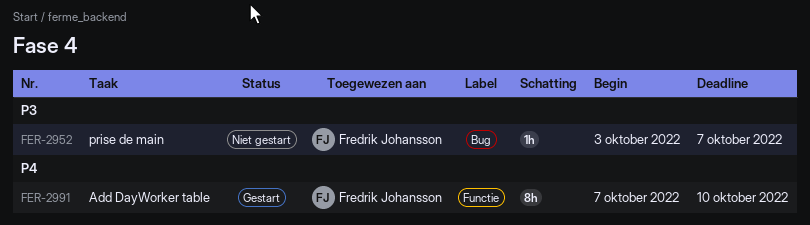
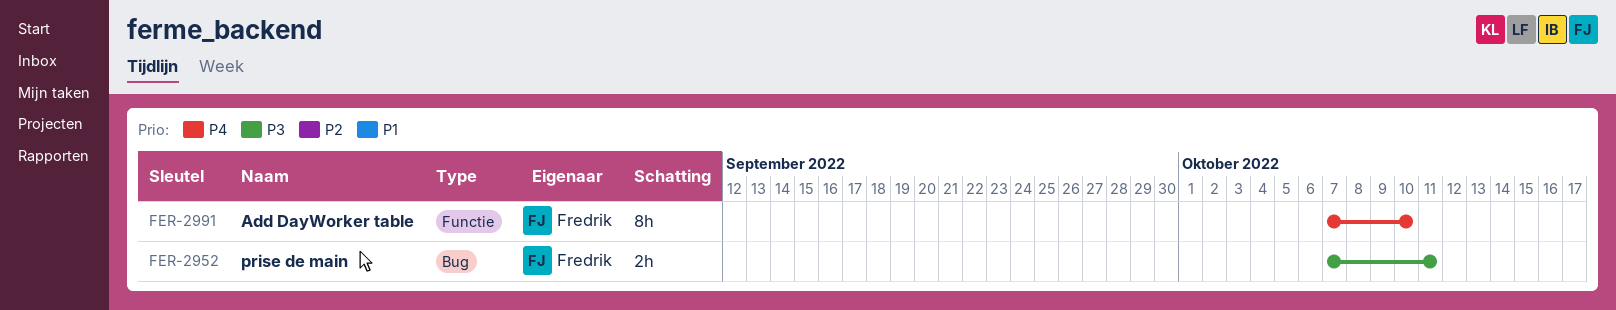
FER-2952, estimate: 1h -> 2h
FER-2952, start: Oct 3 -> Oct 7
FER-2952, due: Oct 7 -> Oct 11

